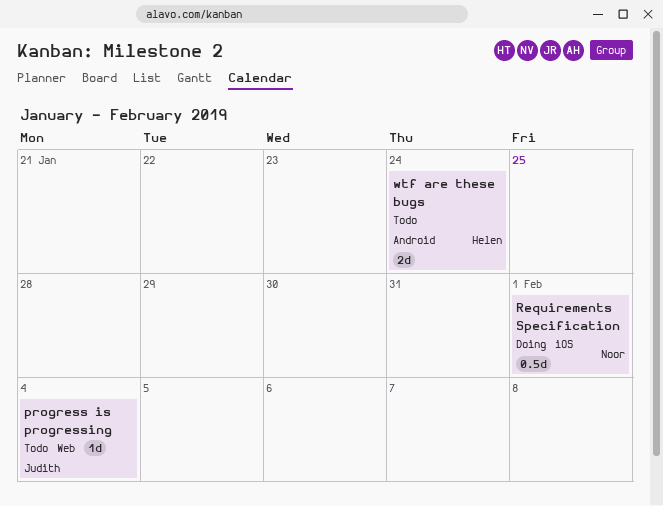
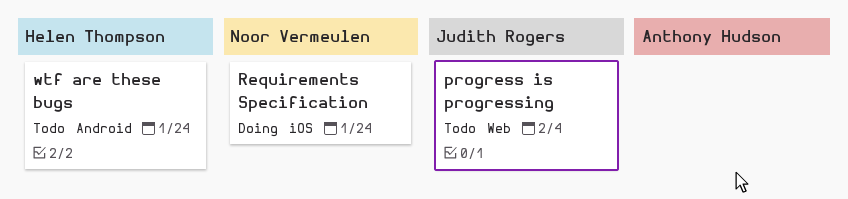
Requirements Specification, due: Feb 1 -> Jan 24

